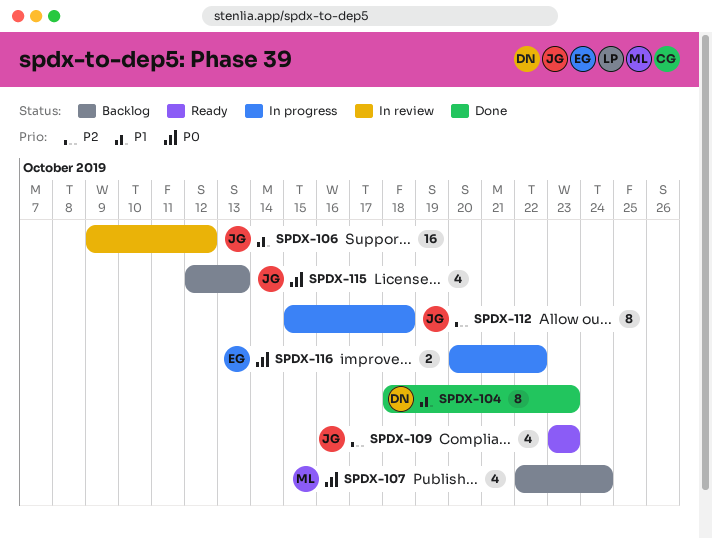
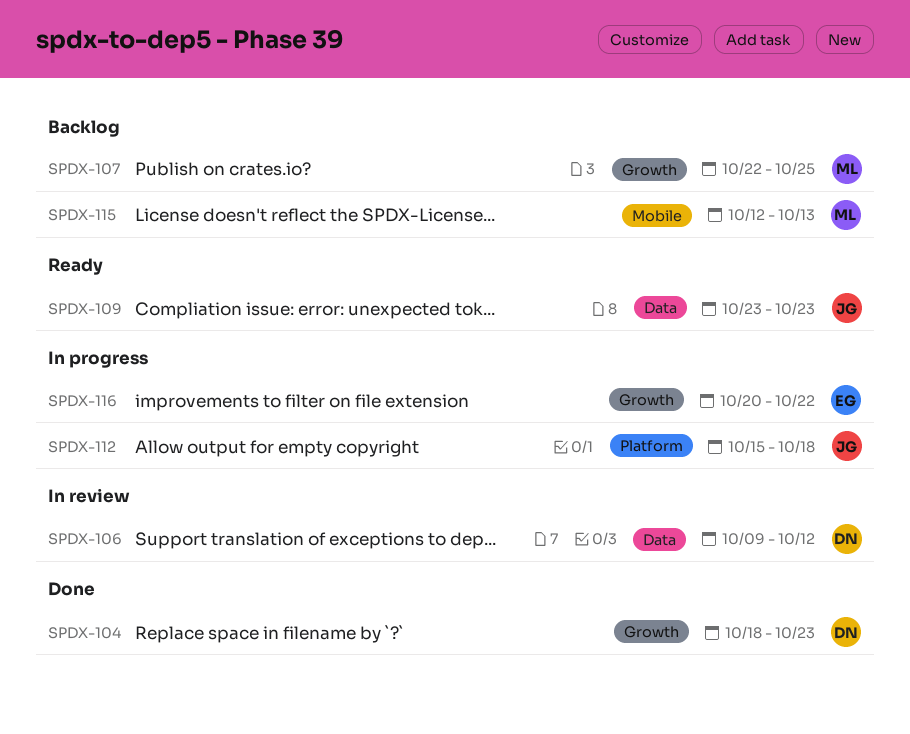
SPDX-106, owner: JG -> DN
SPDX-107, due: Oct 24 -> Oct 25
SPDX-115, owner: JG -> ML

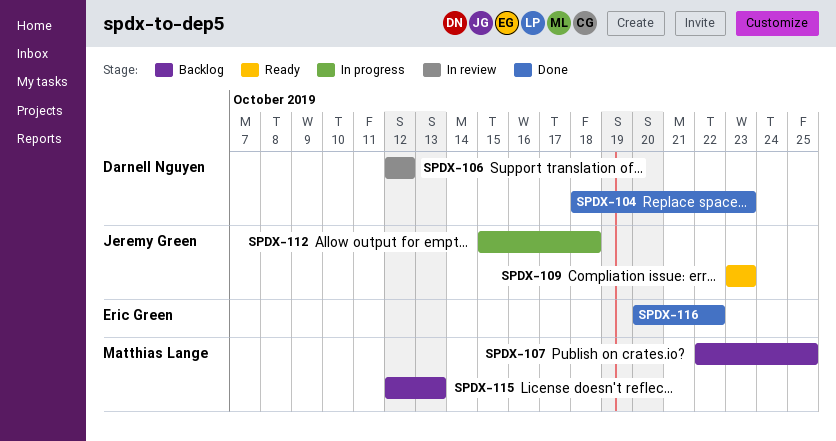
SPDX-106, start: Oct 9 -> Oct 12
SPDX-116, status: In progress -> Done

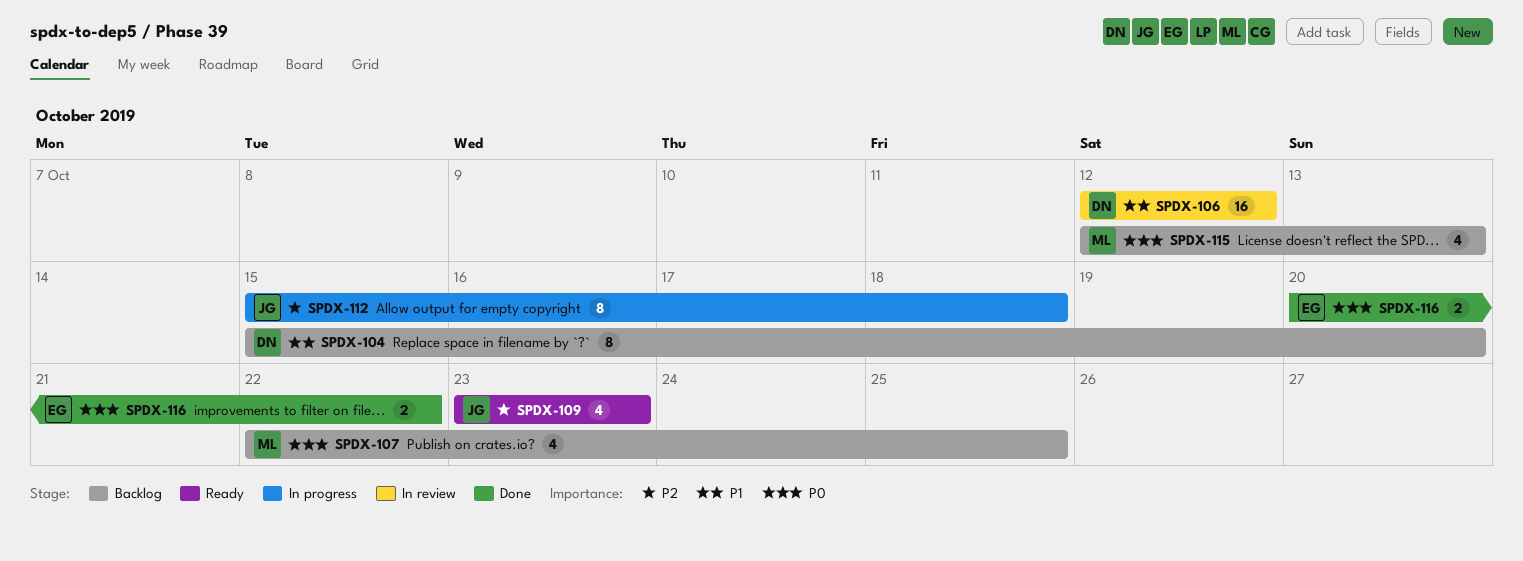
SPDX-104, status: Done -> Backlog
SPDX-104, start: Oct 18 -> Oct 15
SPDX-104, due: Oct 23 -> Oct 20

